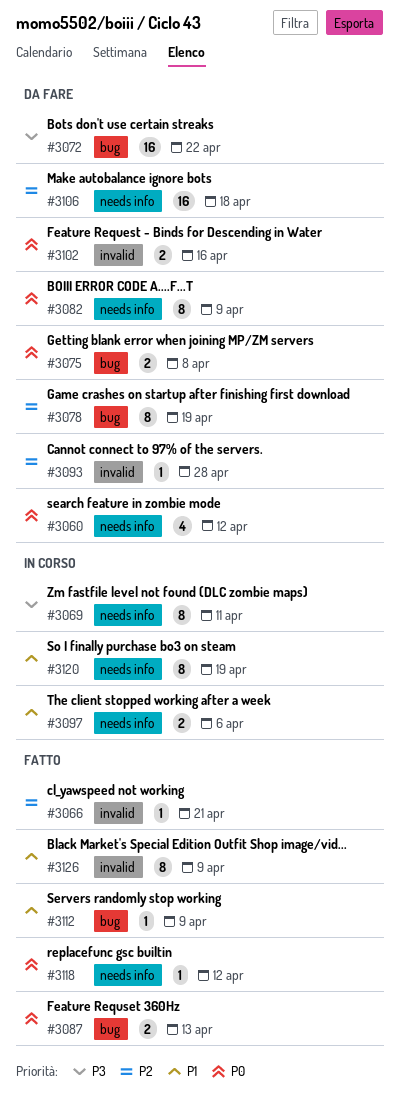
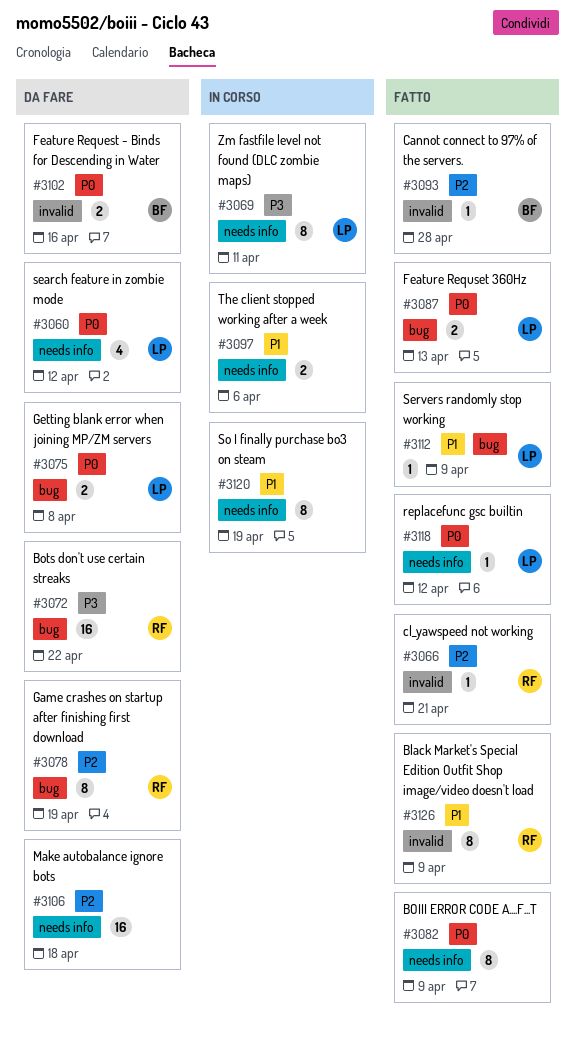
#3082, status: Da fare -> Fatto
#3093, status: Da fare -> Fatto

